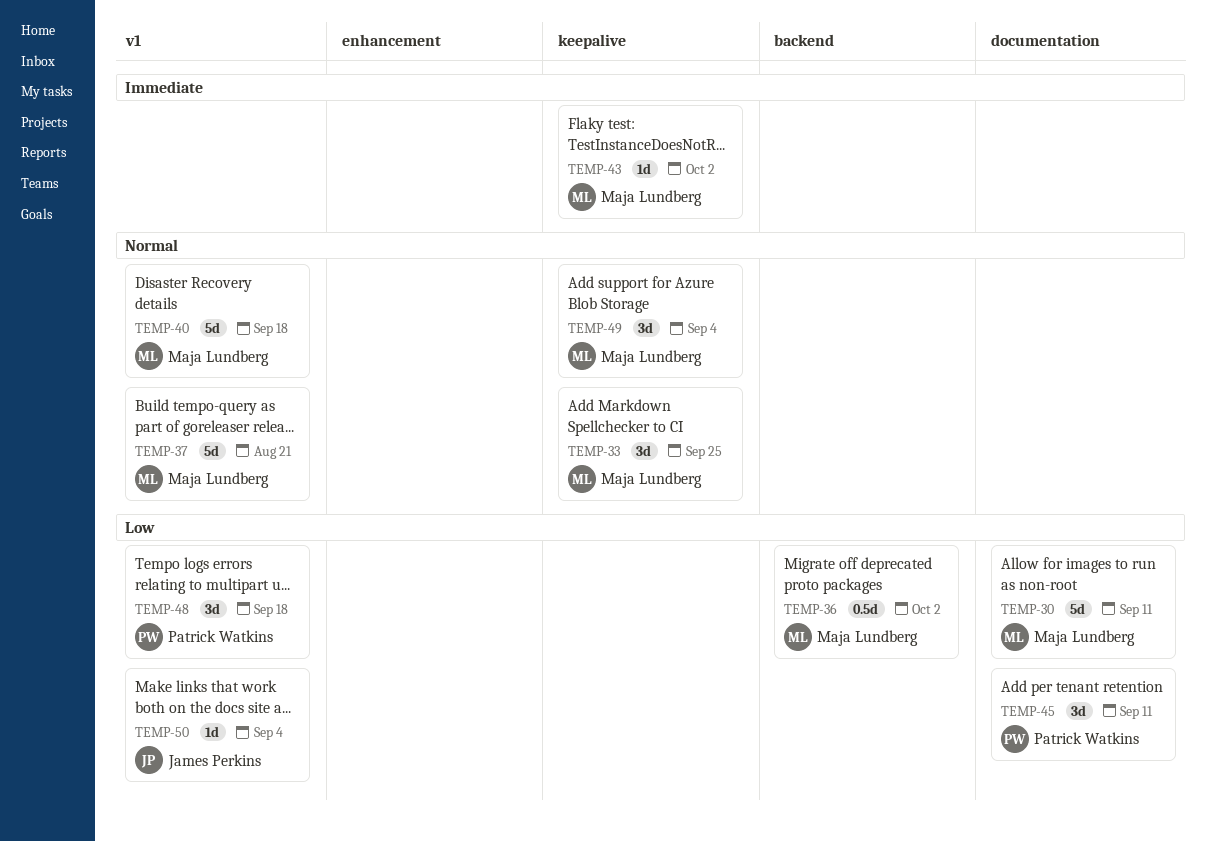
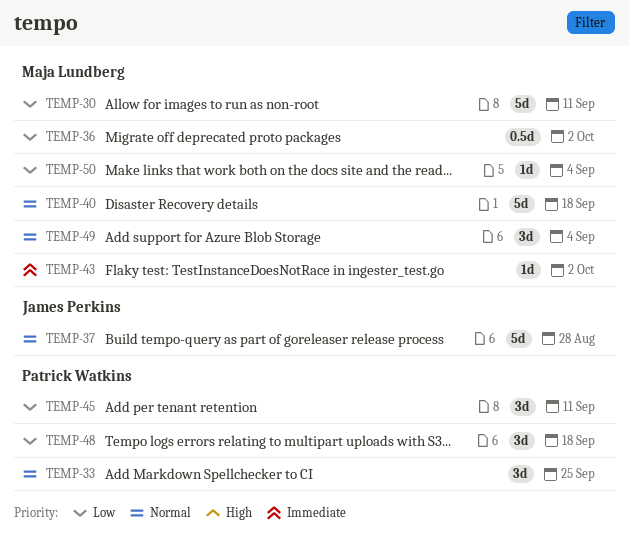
TEMP-33, owner: Maja Lundberg -> Patrick Watkins
TEMP-37, owner: Maja Lundberg -> James Perkins
TEMP-37, due: Aug 21 -> Aug 28
TEMP-50, owner: James Perkins -> Maja Lundberg

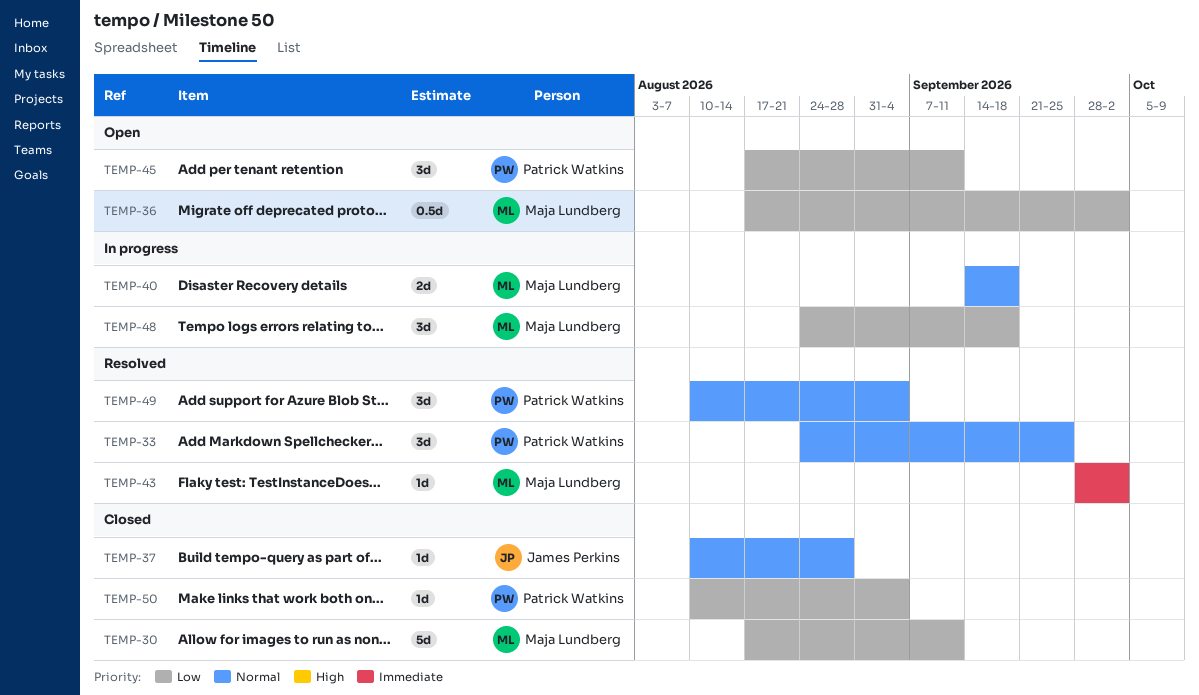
TEMP-37, estimate: 5d -> 1d
TEMP-40, estimate: 5d -> 2d
TEMP-48, owner: Patrick Watkins -> Maja Lundberg
TEMP-49, owner: Maja Lundberg -> Patrick Watkins
TEMP-50, owner: Maja Lundberg -> Patrick Watkins

